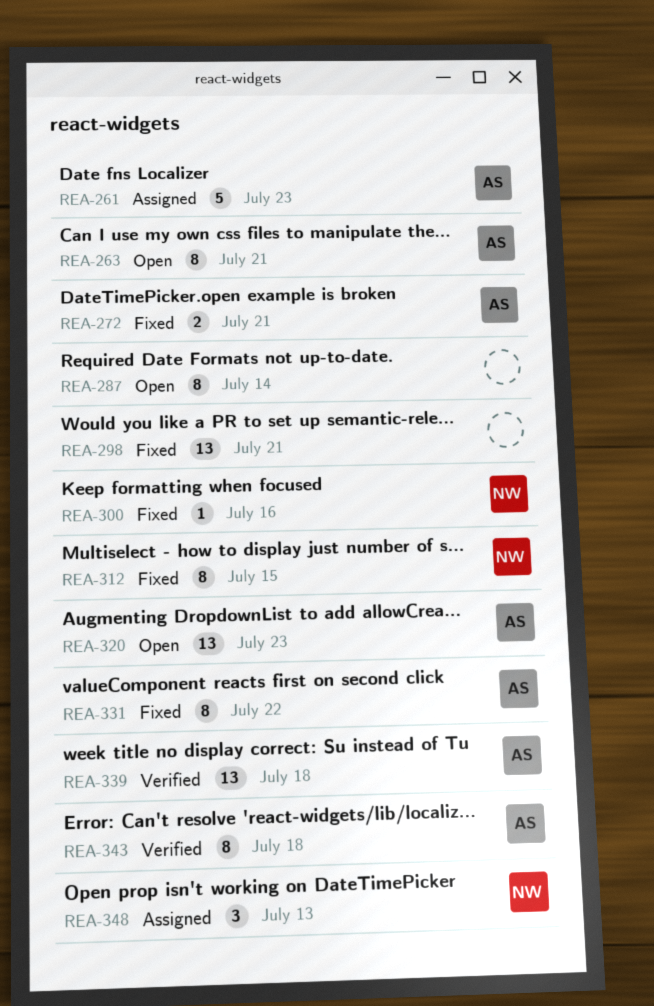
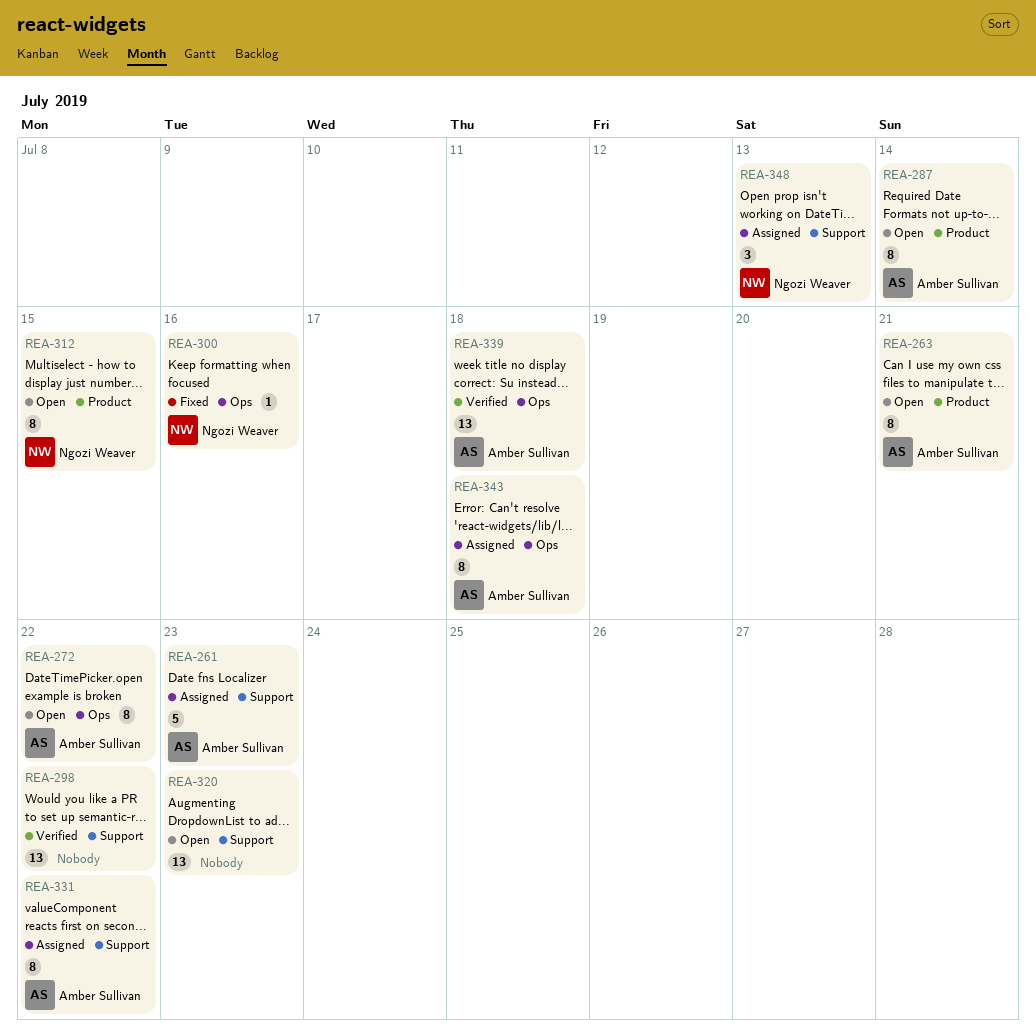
REA-272, status: Fixed -> Open
REA-272, estimate: 2 -> 8
REA-272, due: Jul 21 -> Jul 22
REA-287, owner: none -> Amber Sullivan
REA-298, status: Fixed -> Verified
REA-298, due: Jul 21 -> Jul 22
REA-312, status: Fixed -> Open
REA-320, owner: Amber Sullivan -> none
REA-331, status: Fixed -> Assigned
REA-343, status: Verified -> Assigned

